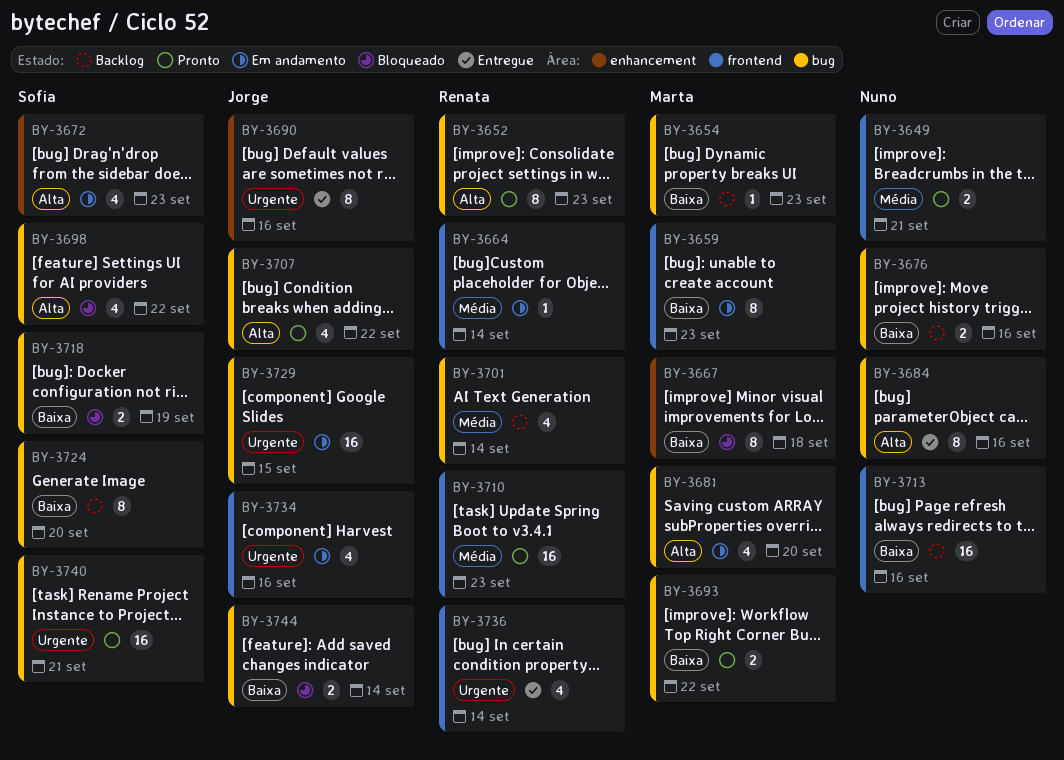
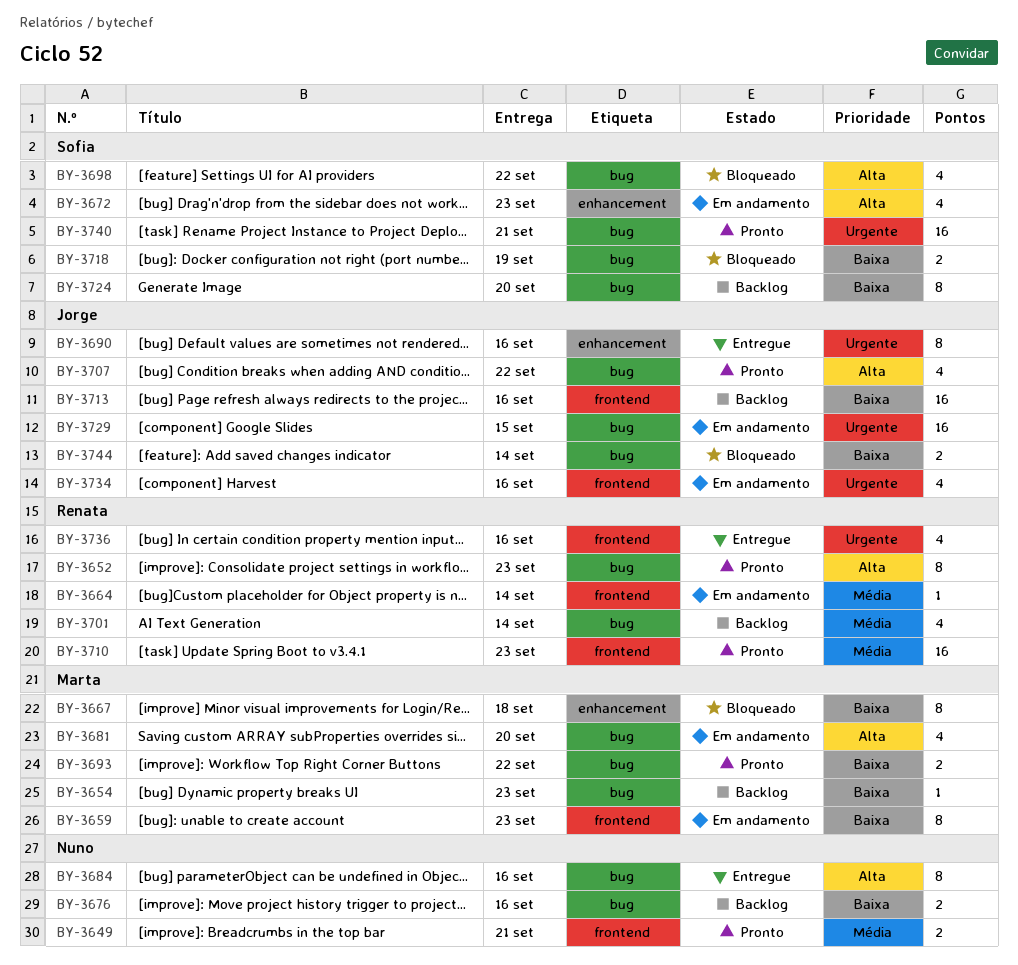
BY-3713, owner: Nuno -> Jorge
BY-3736, due: Sep 14 -> Sep 16

